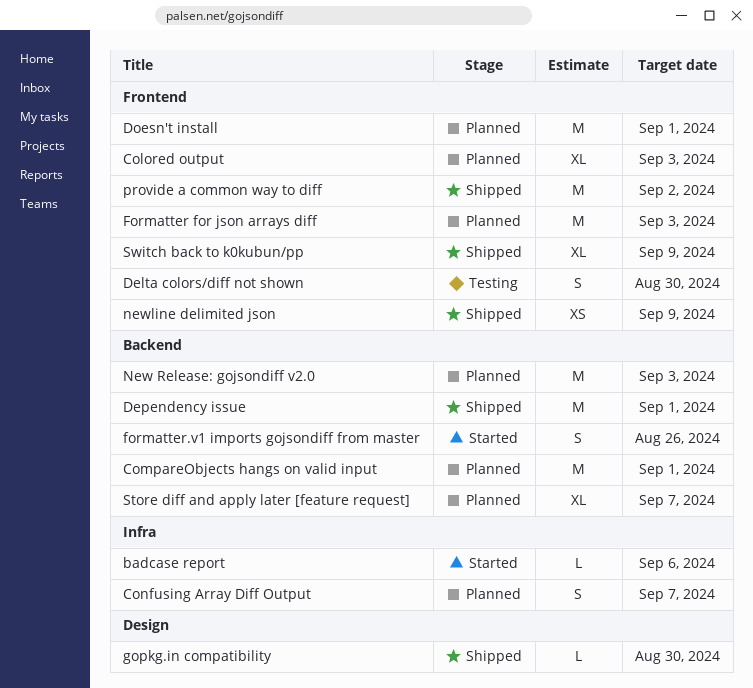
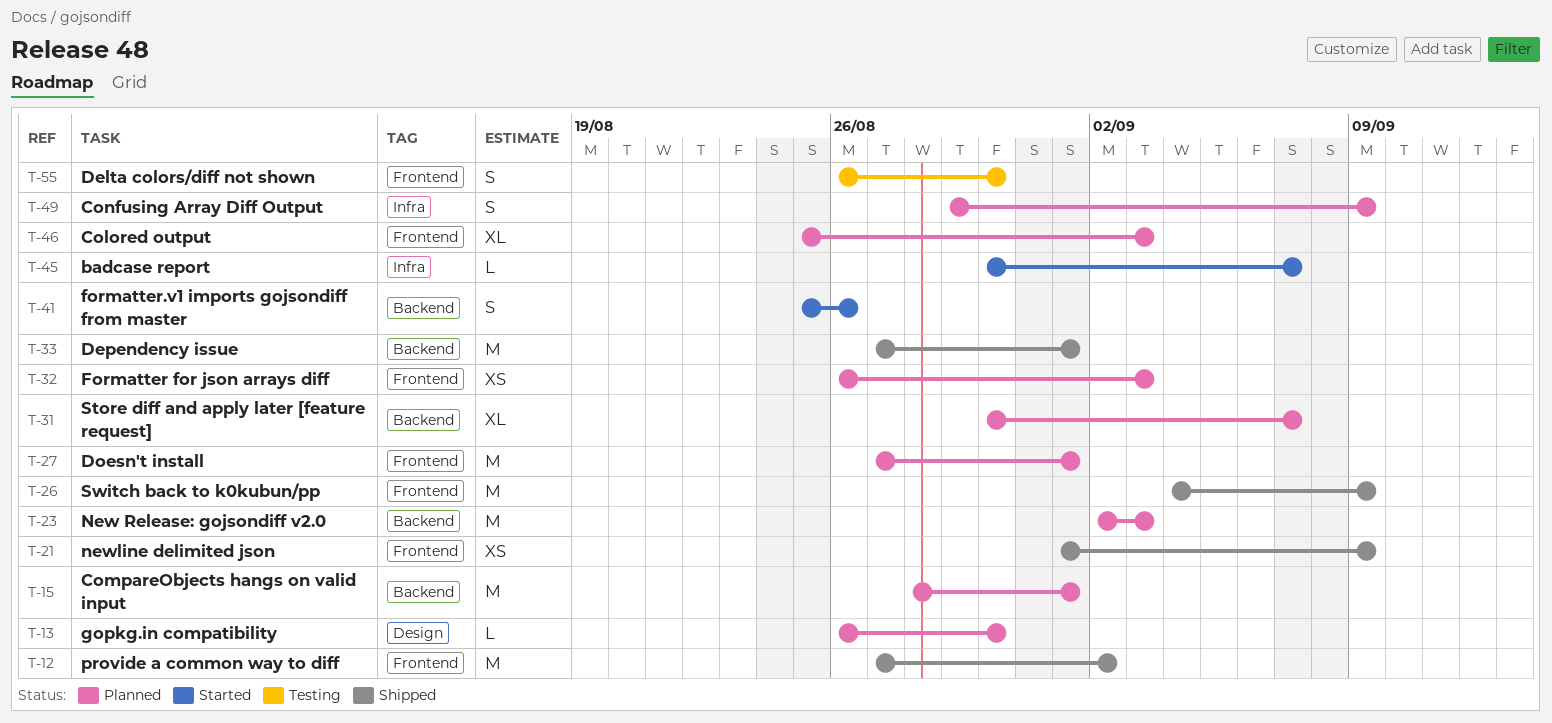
badcase report, due: Sep 6 -> Sep 7
Confusing Array Diff Output, due: Sep 7 -> Sep 9
Formatter for json arrays diff, estimate: M -> XS
gopkg.in compatibility, status: Shipped -> Planned
Switch back to k0kubun/pp, estimate: XL -> M

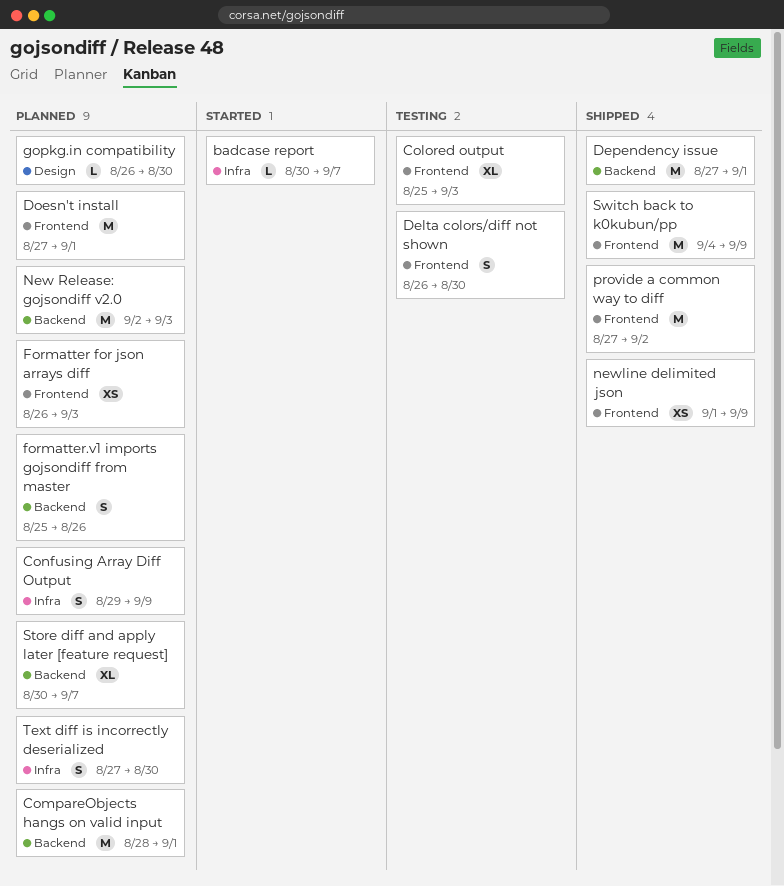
Colored output, status: Planned -> Testing
formatter.v1 imports gojsondiff from master, status: Started -> Planned
Text diff is incorrectly deserialized: none -> present

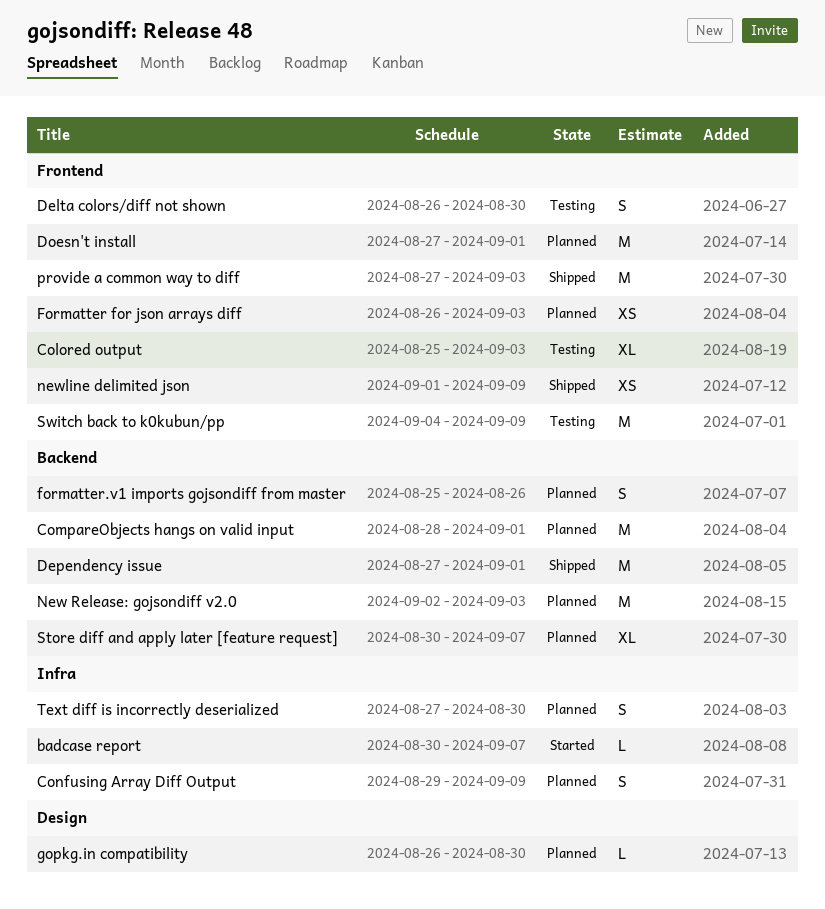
provide a common way to diff, due: Sep 2 -> Sep 3
Switch back to k0kubun/pp, status: Shipped -> Testing

